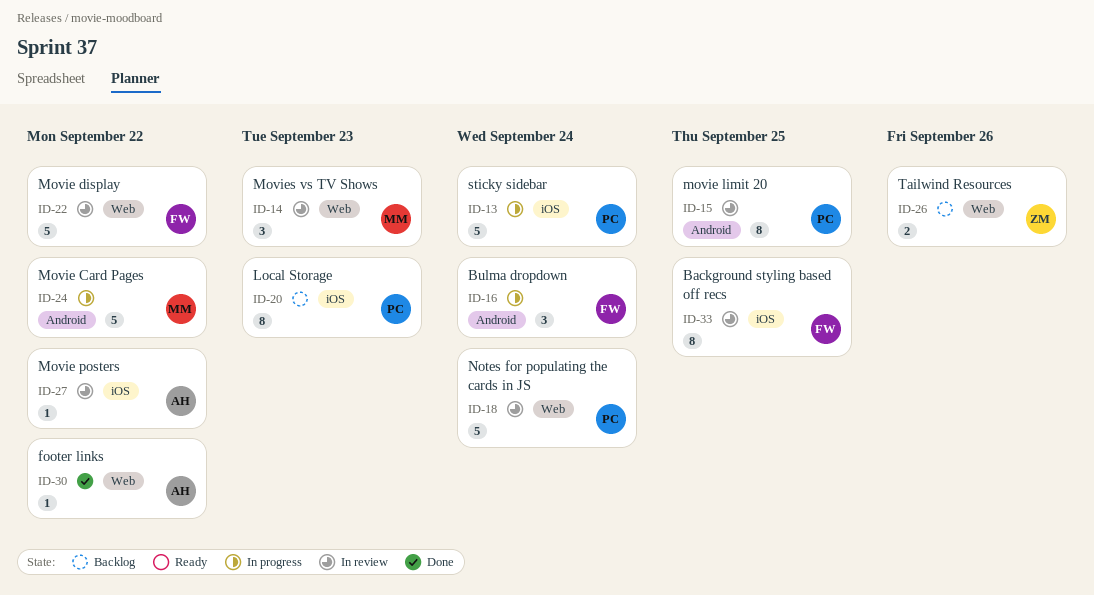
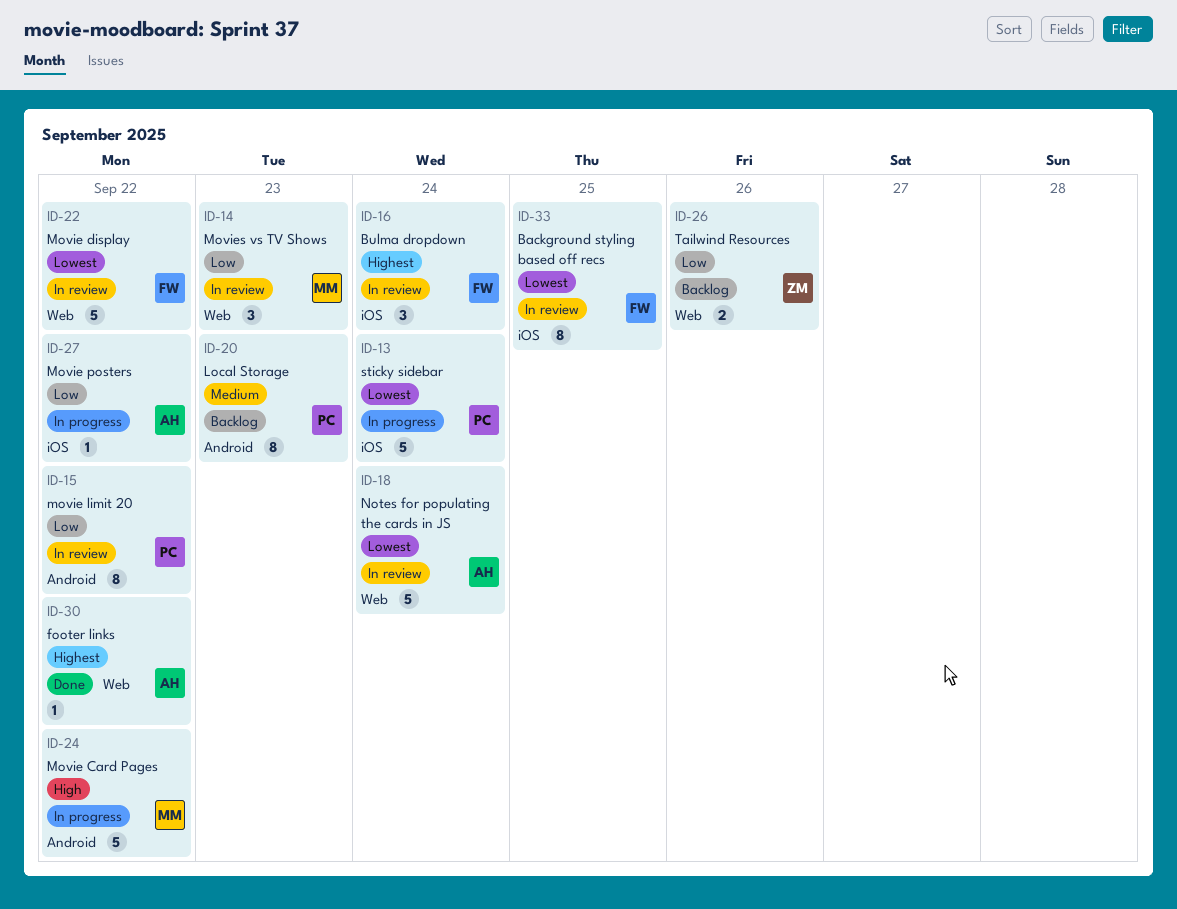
ID-15, due: Sep 25 -> Sep 22
ID-16, status: In progress -> In review
ID-16, label: Android -> iOS
ID-18, owner: PC -> AH
ID-20, label: iOS -> Android
ID-27, status: In review -> In progress

